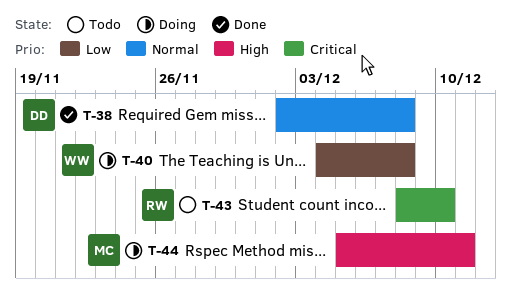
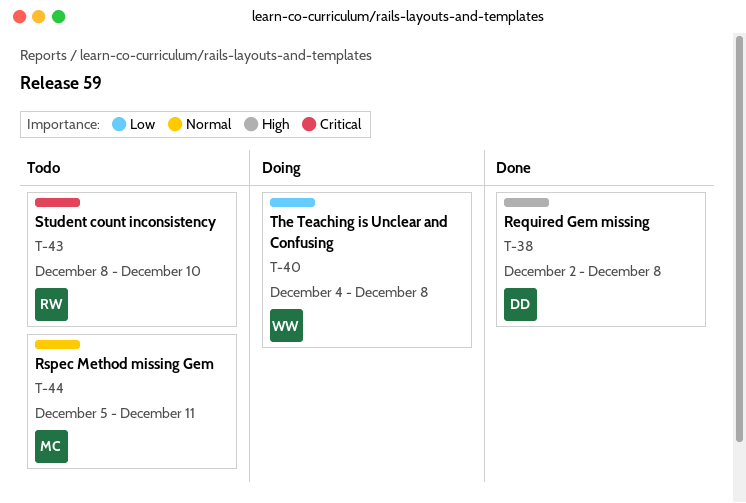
T-38, priority: Normal -> High
T-44, status: Doing -> Todo
T-44, priority: High -> Normal

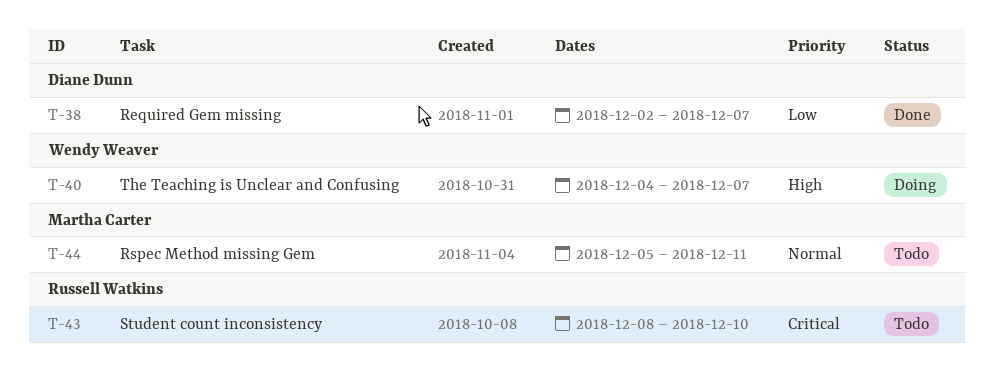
T-38, priority: High -> Low
T-38, due: Dec 8 -> Dec 7
T-40, priority: Low -> High
T-40, due: Dec 8 -> Dec 7

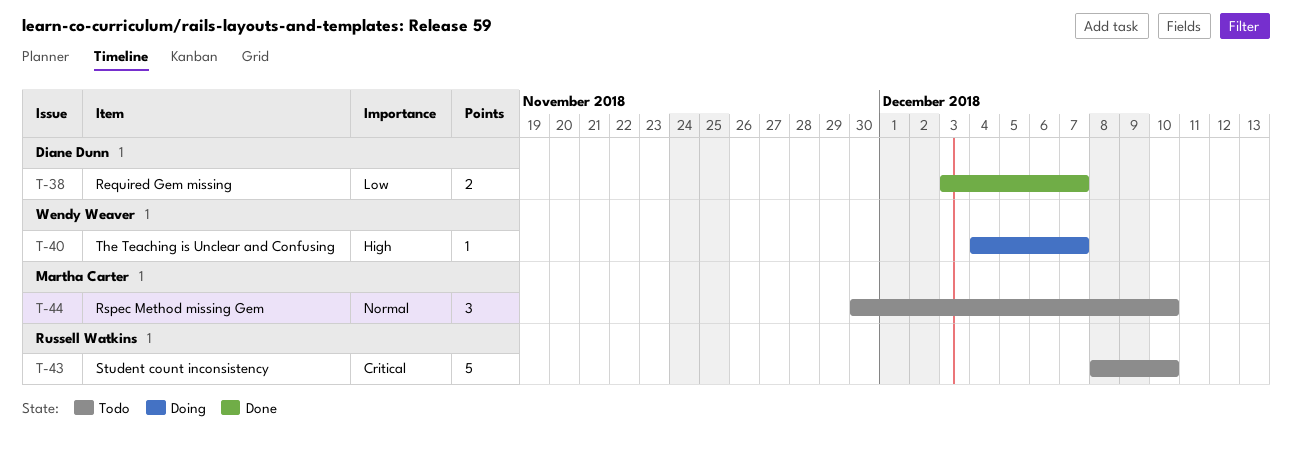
T-38, start: Dec 2 -> Dec 3
T-44, start: Dec 5 -> Nov 30
T-44, due: Dec 11 -> Dec 10

